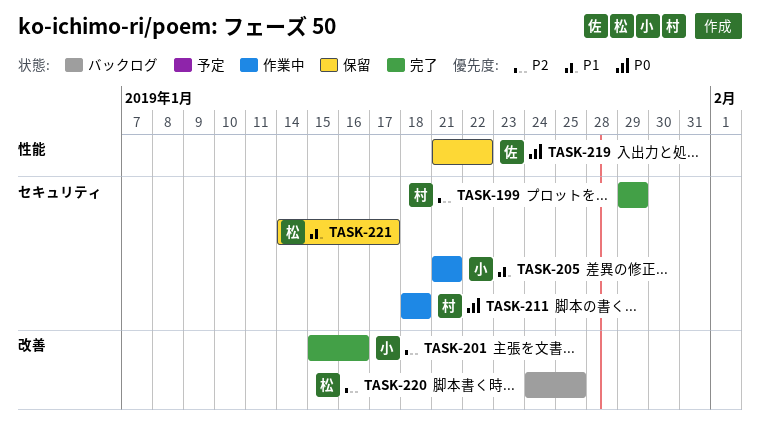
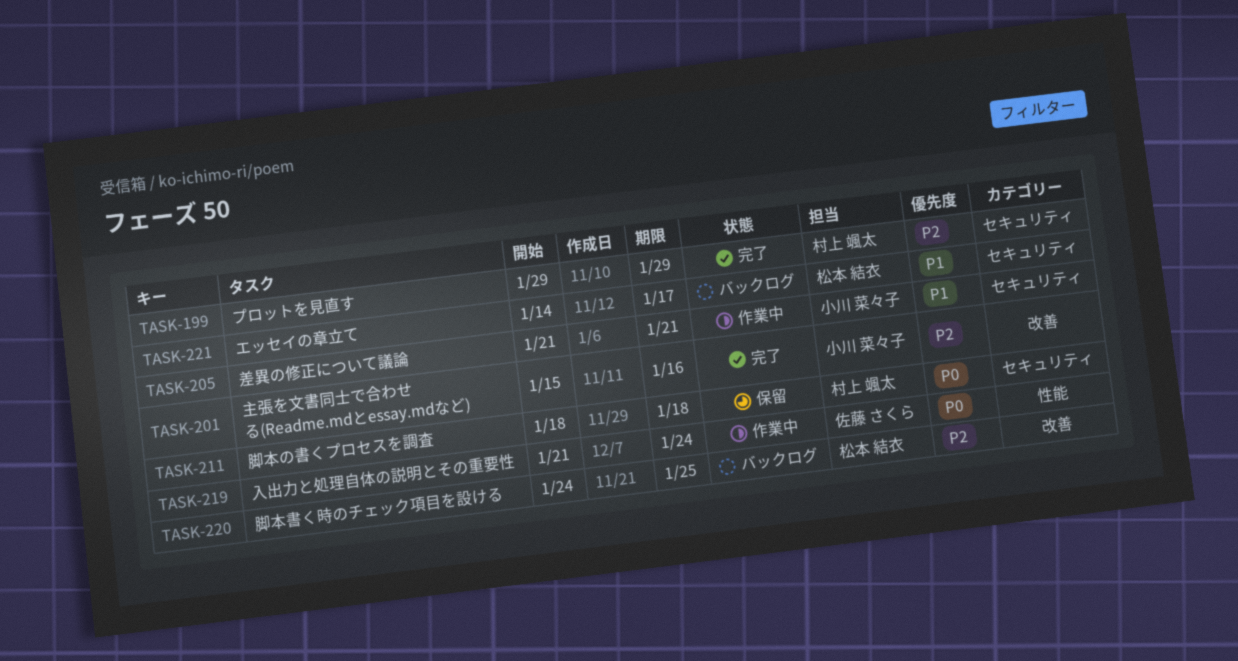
TASK-211, status: 作業中 -> 保留
TASK-219, status: 保留 -> 作業中
TASK-219, due: Jan 22 -> Jan 24
TASK-221, status: 保留 -> バックログ

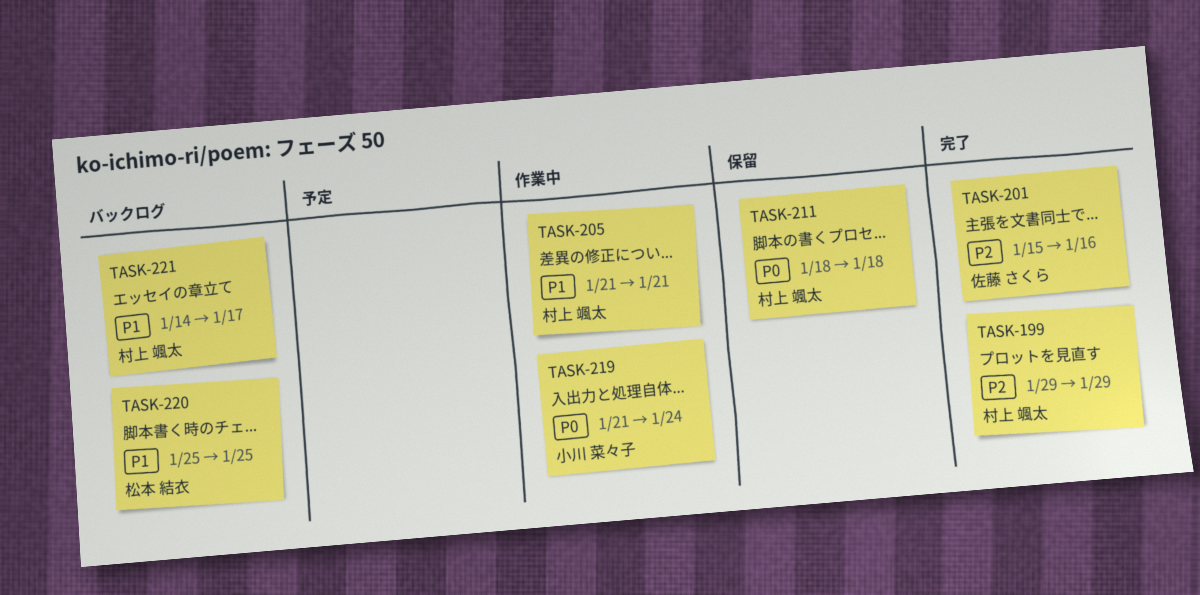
TASK-201, owner: 小川 菜々子 -> 佐藤 さくら
TASK-205, owner: 小川 菜々子 -> 村上 颯太
TASK-219, owner: 佐藤 さくら -> 小川 菜々子
TASK-220, priority: P2 -> P1
TASK-220, start: Jan 24 -> Jan 25
TASK-221, owner: 松本 結衣 -> 村上 颯太

